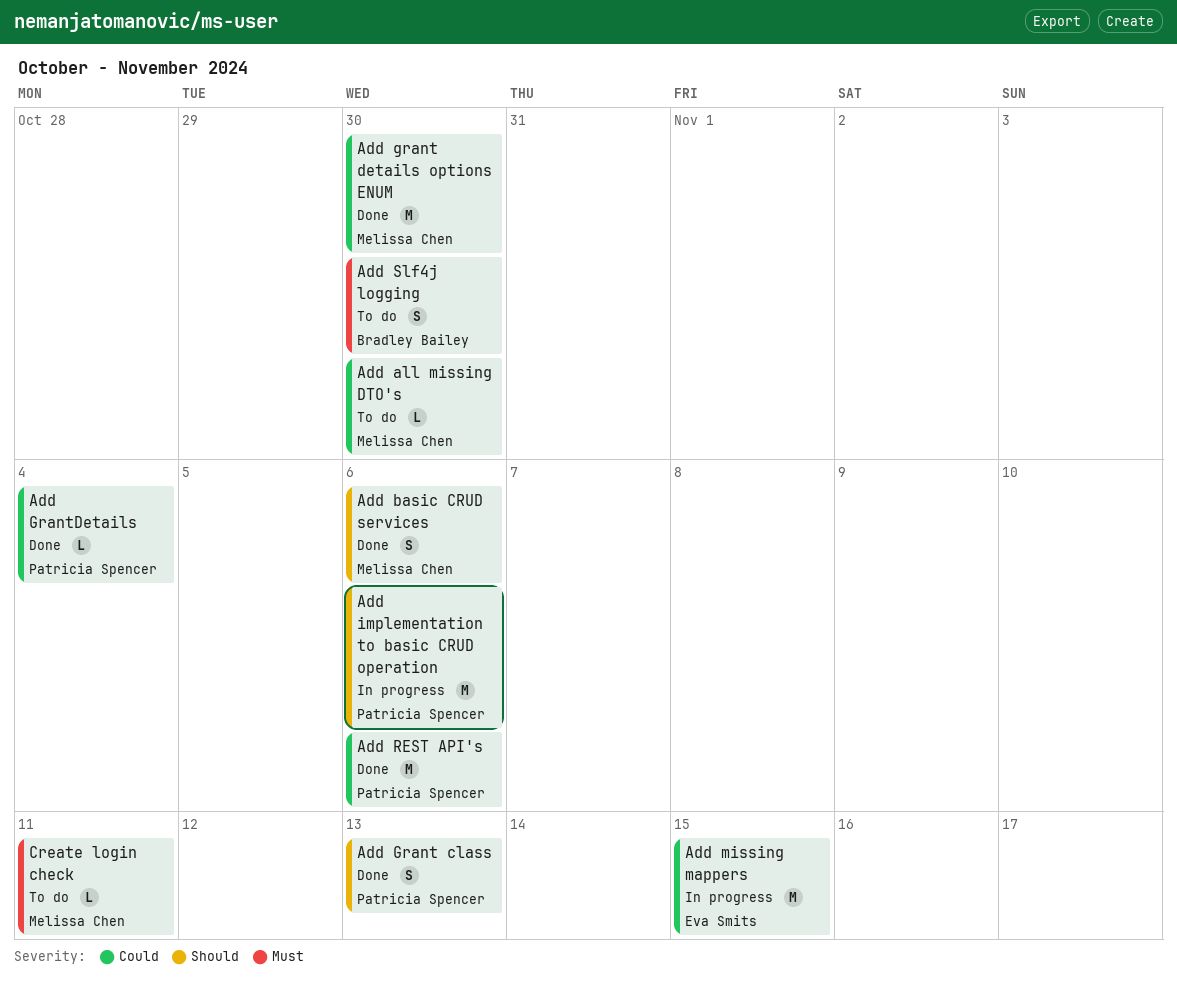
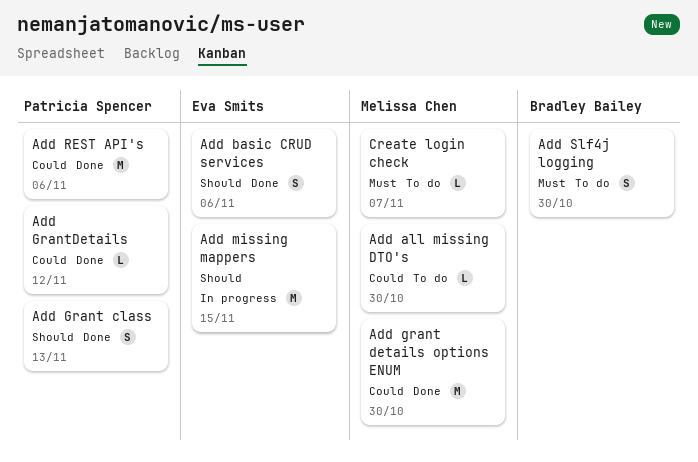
Add basic CRUD services, owner: Melissa Chen -> Eva Smits
Add GrantDetails, due: Nov 4 -> Nov 12
Add implementation to basic CRUD operation: present -> none
Add missing mappers, priority: Could -> Should
Create login check, due: Nov 11 -> Nov 7

